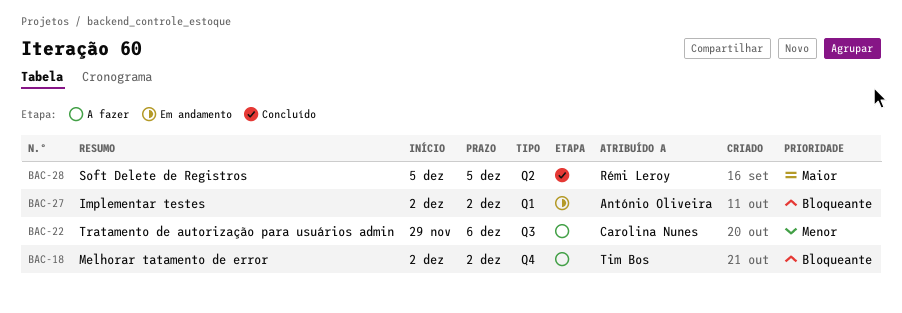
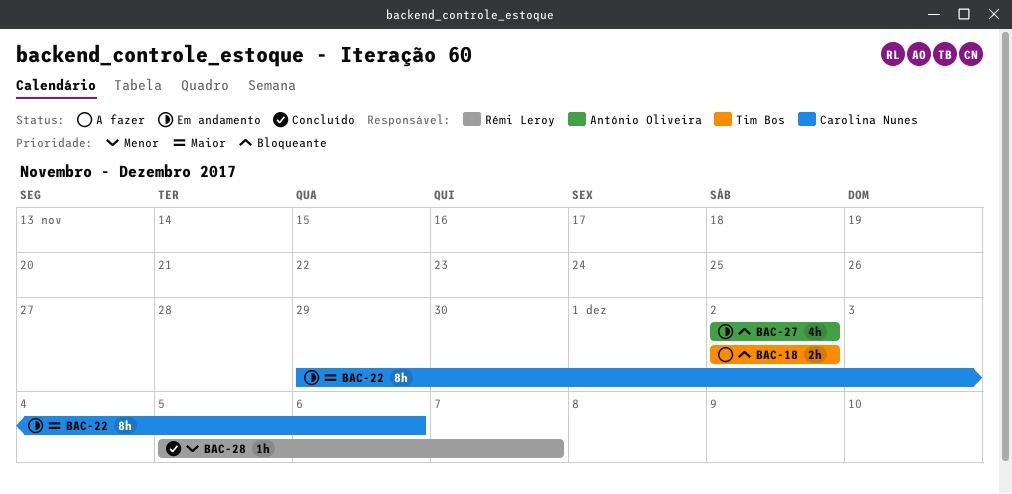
BAC-22, status: A fazer -> Em andamento
BAC-22, priority: Menor -> Maior
BAC-28, priority: Maior -> Menor
BAC-28, due: Dec 5 -> Dec 7

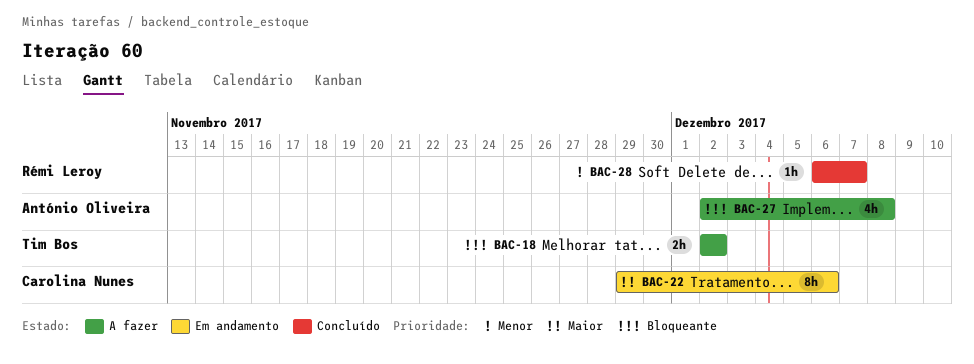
BAC-27, status: Em andamento -> A fazer
BAC-27, due: Dec 2 -> Dec 8
BAC-28, start: Dec 5 -> Dec 6

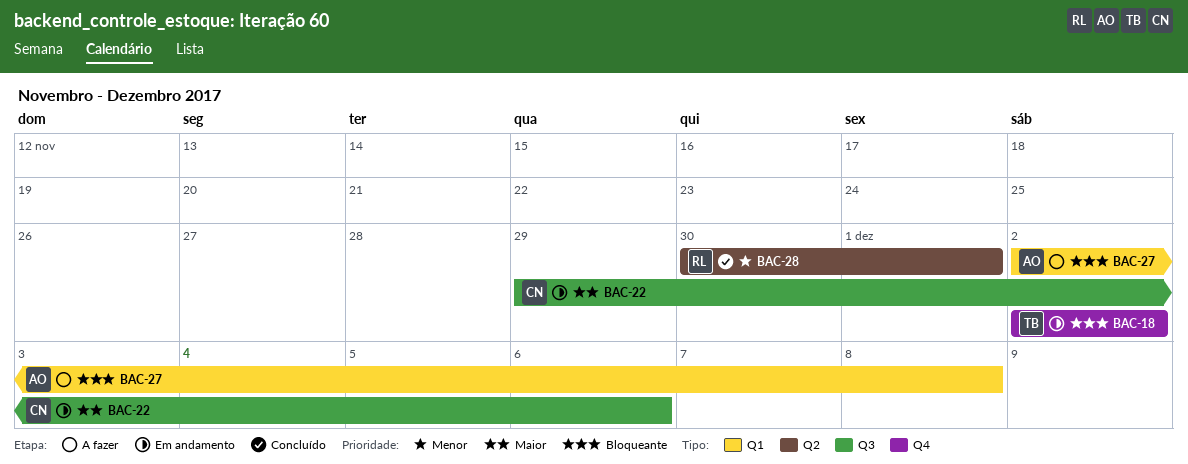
BAC-18, status: A fazer -> Em andamento
BAC-28, start: Dec 6 -> Nov 30
BAC-28, due: Dec 7 -> Dec 1

